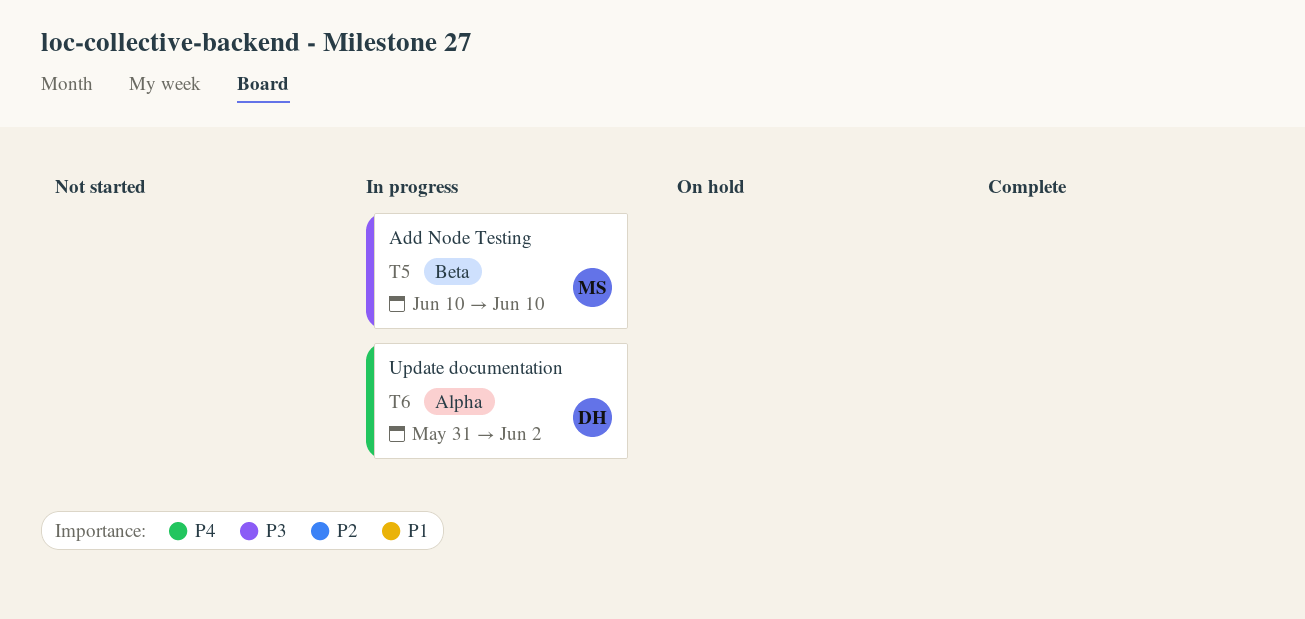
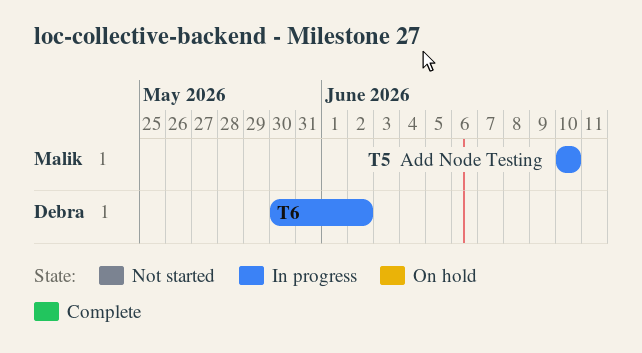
T6, start: May 31 -> May 30

